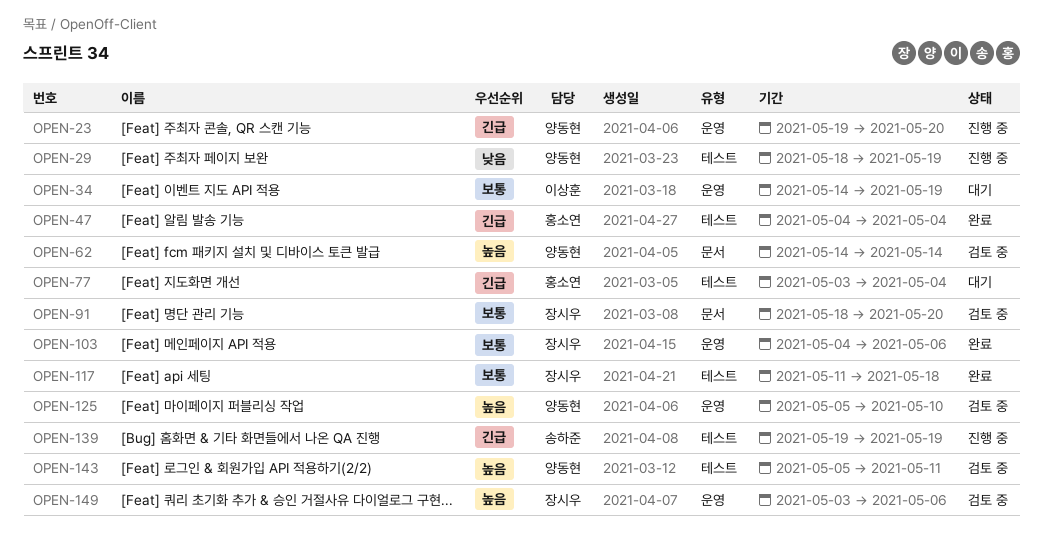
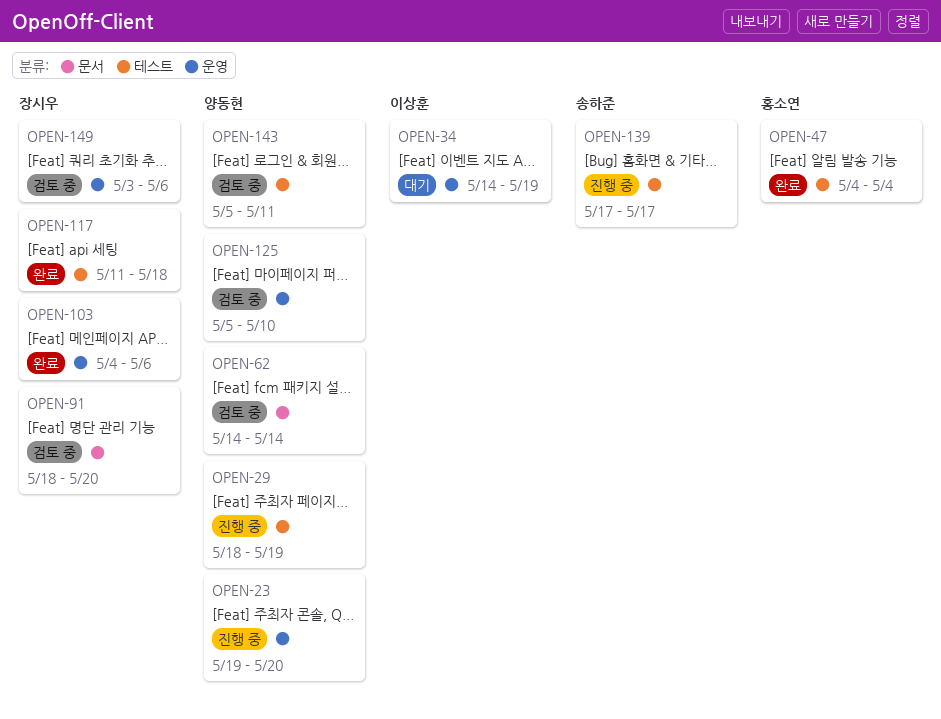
OPEN-77: present -> none
OPEN-139, start: May 19 -> May 17
OPEN-139, due: May 19 -> May 17

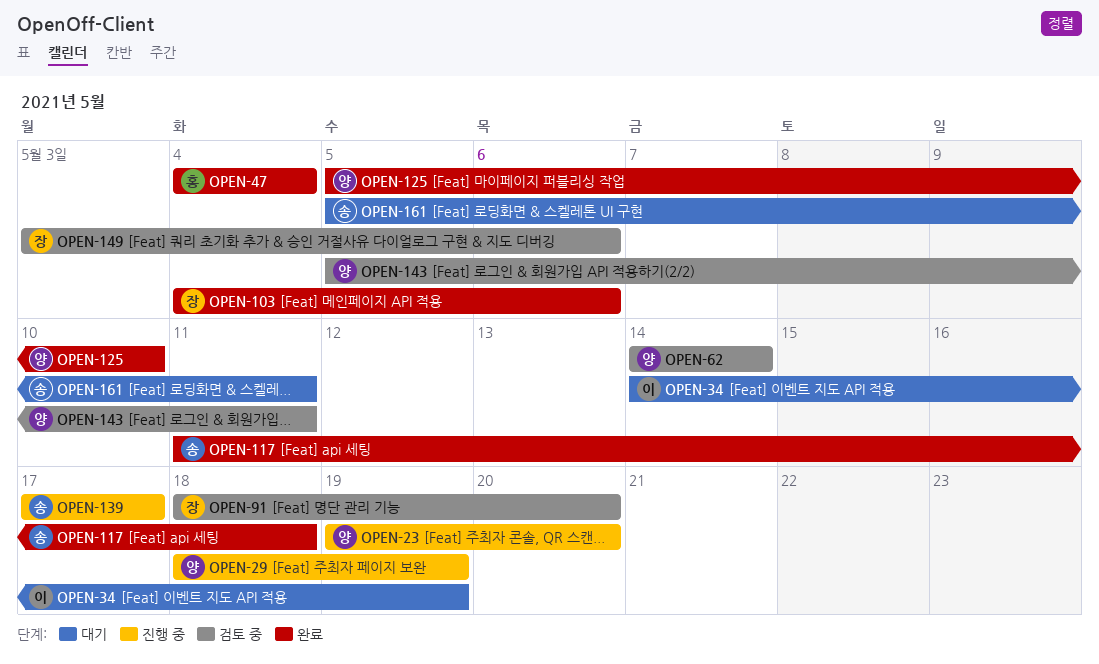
OPEN-117, owner: 장시우 -> 송하준
OPEN-125, status: 검토 중 -> 완료
OPEN-161: none -> present

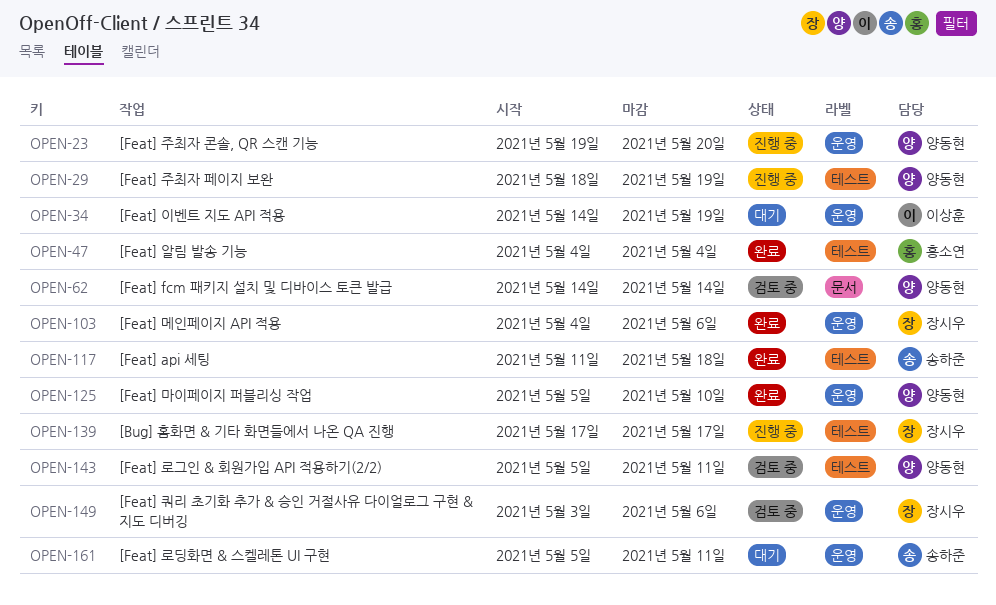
OPEN-91: present -> none
OPEN-139, owner: 송하준 -> 장시우

